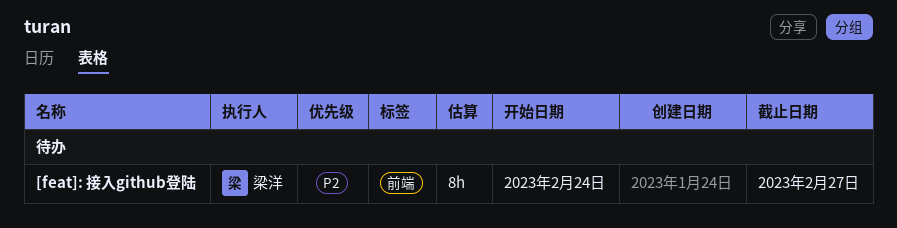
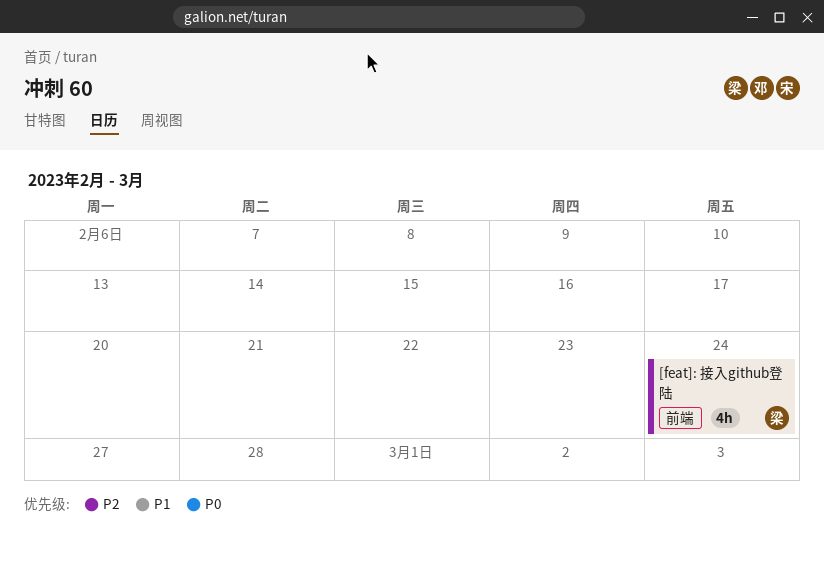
[feat]: 接入github登陆, estimate: 8h -> 4h
[feat]: 接入github登陆, due: Feb 27 -> Feb 24

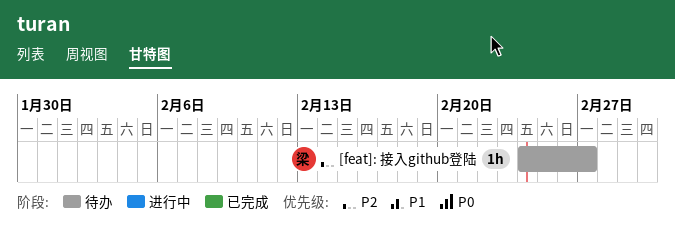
[feat]: 接入github登陆, estimate: 4h -> 1h
[feat]: 接入github登陆, due: Feb 24 -> Feb 27

